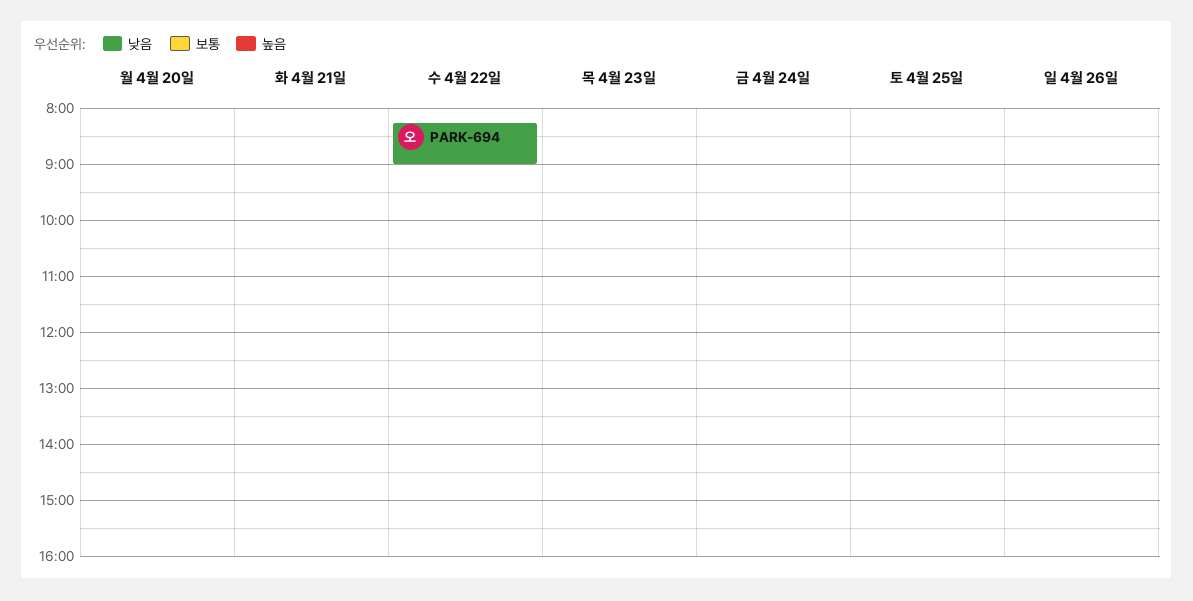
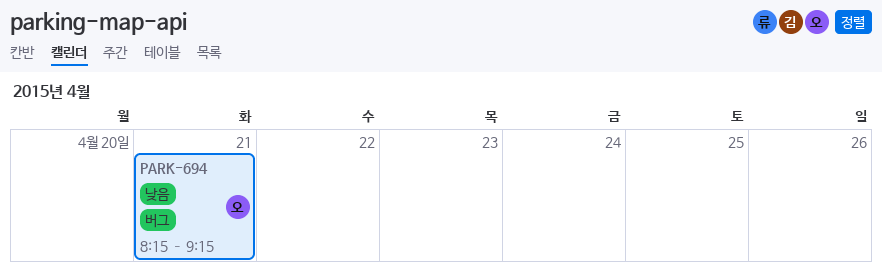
PARK-694, day: Apr 22 -> Apr 21
PARK-694, ends: 09:00 -> 09:15

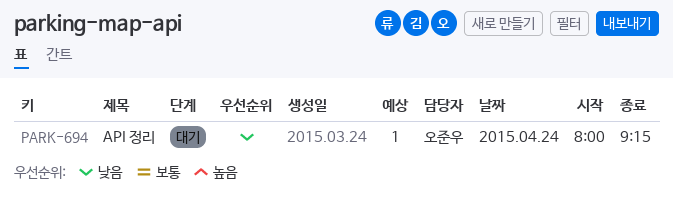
PARK-694, day: Apr 21 -> Apr 24
PARK-694, begins: 08:15 -> 08:00

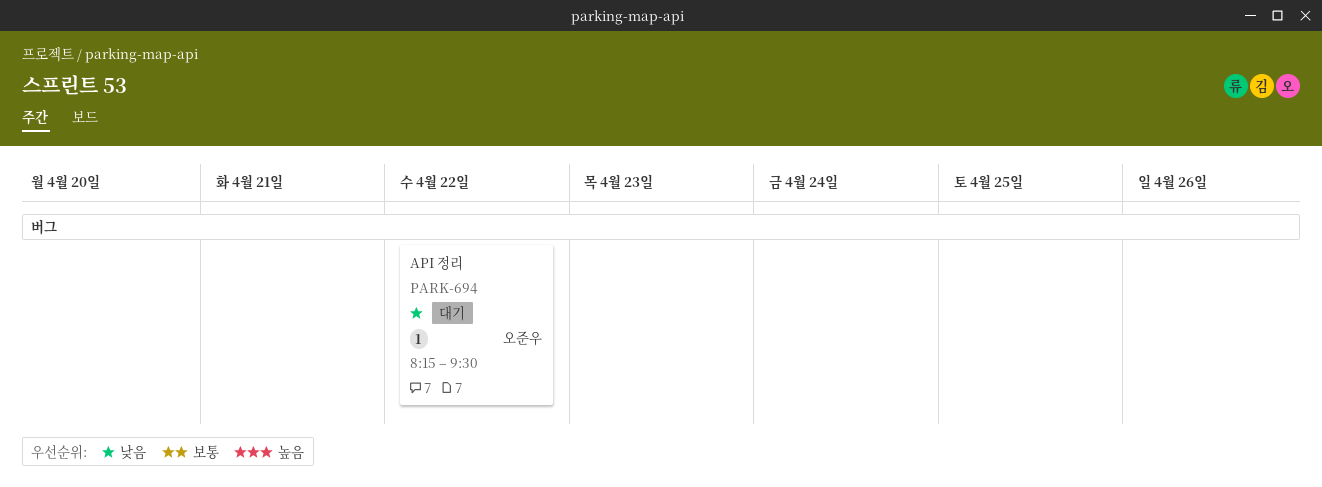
PARK-694, day: Apr 24 -> Apr 22
PARK-694, begins: 08:00 -> 08:15
PARK-694, ends: 09:15 -> 09:30

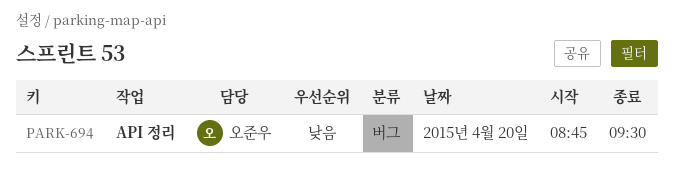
PARK-694, day: Apr 22 -> Apr 20
PARK-694, begins: 08:15 -> 08:45

